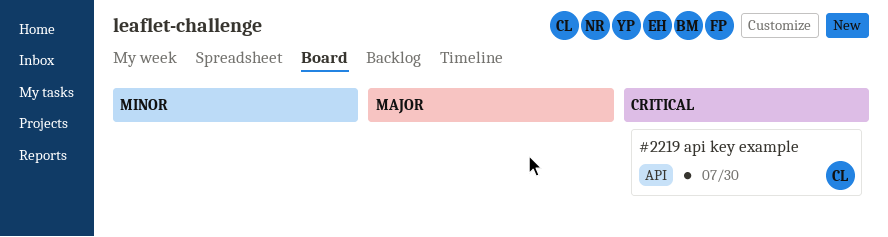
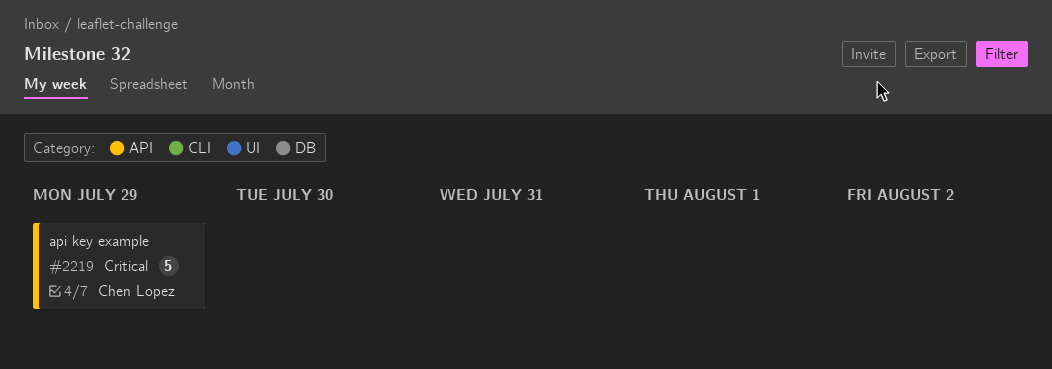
#2219, estimate: 1 -> 5
#2219, due: Jul 30 -> Jul 29

